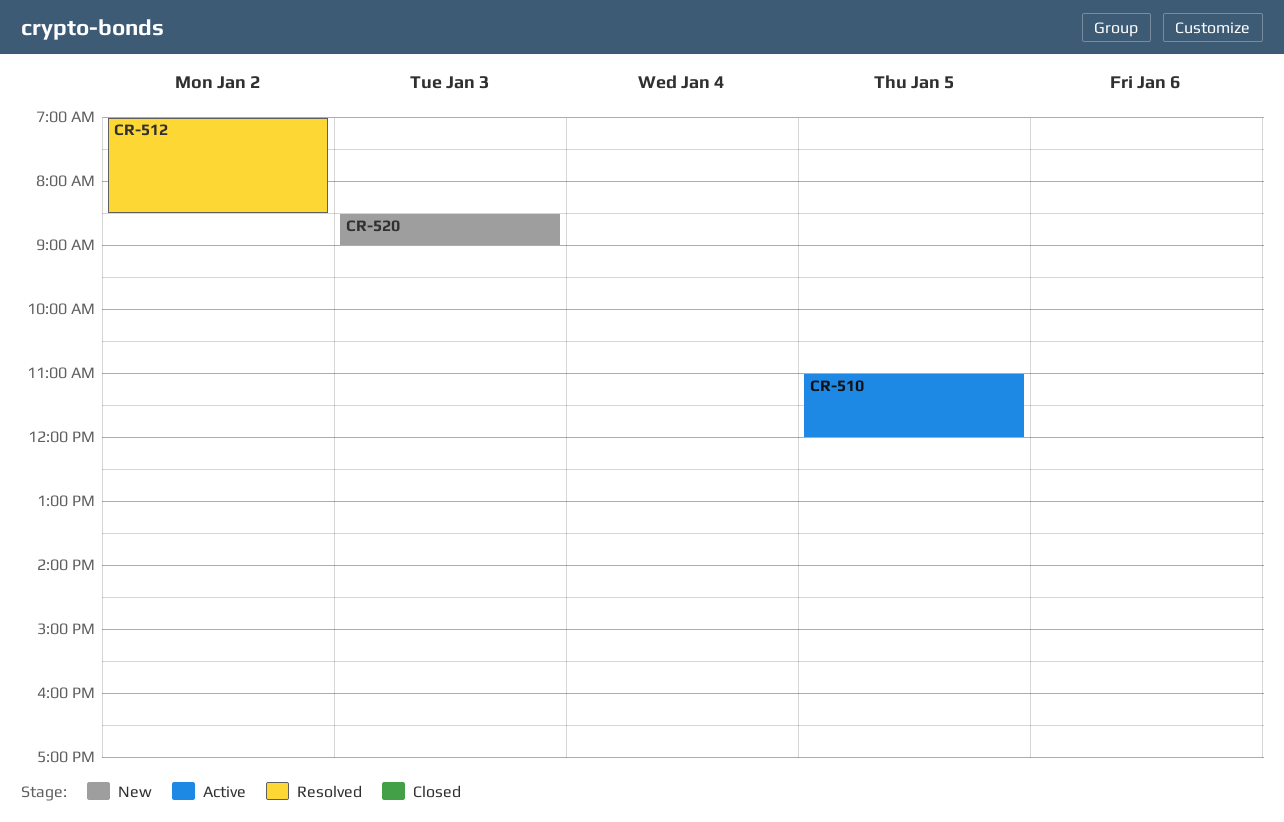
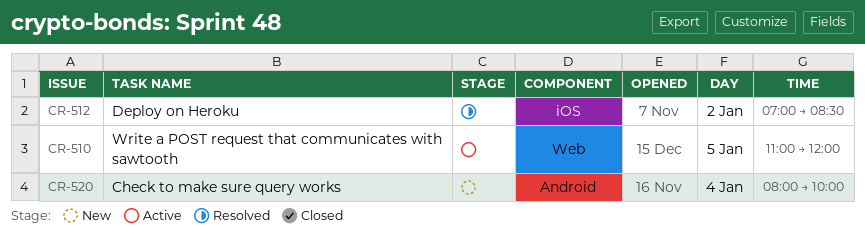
CR-520, day: Jan 3 -> Jan 4
CR-520, begins: 08:30 -> 08:00
CR-520, ends: 09:00 -> 10:00

